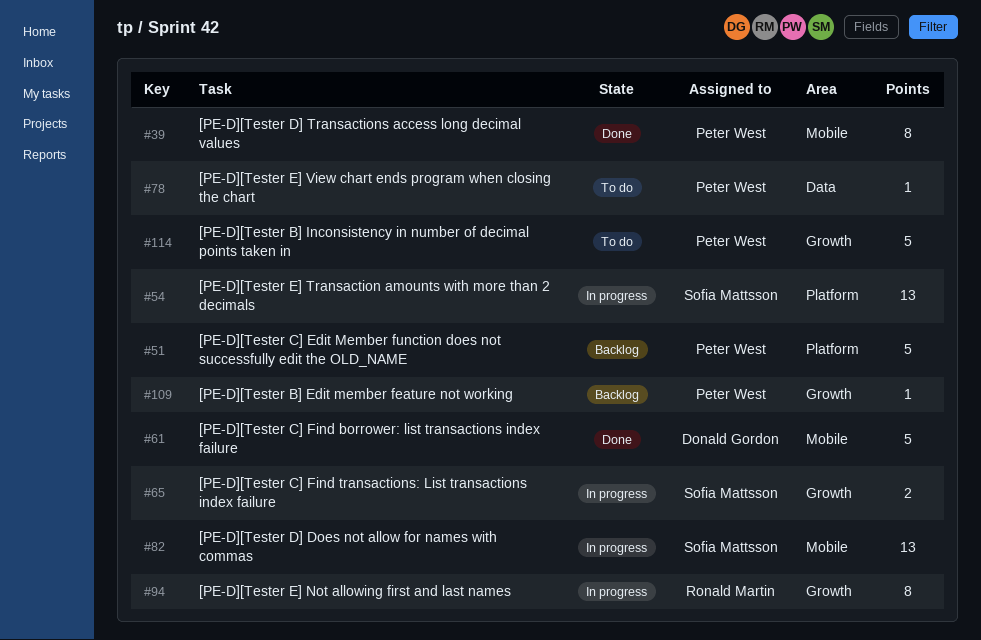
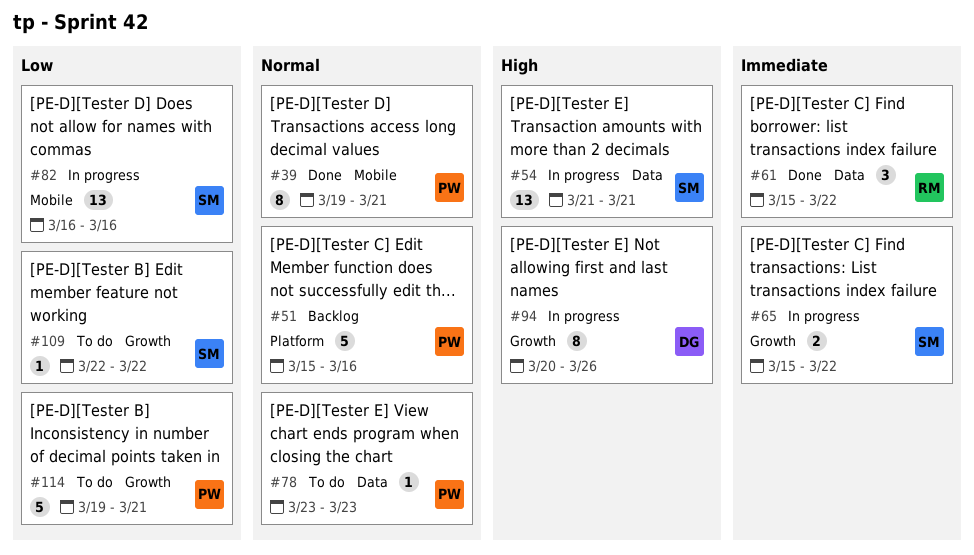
#54, label: Platform -> Data
#61, owner: Donald Gordon -> Ronald Martin
#61, label: Mobile -> Data
#61, estimate: 5 -> 3
#94, owner: Ronald Martin -> Donald Gordon
#109, status: Backlog -> To do
#109, owner: Peter West -> Sofia Mattsson

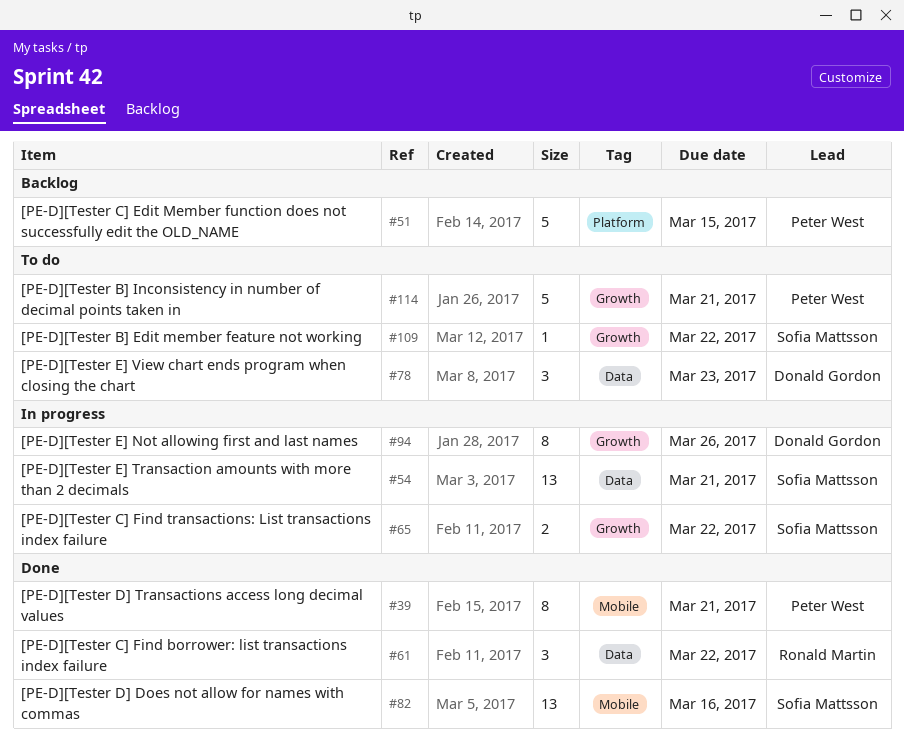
#51, due: Mar 16 -> Mar 15
#78, owner: Peter West -> Donald Gordon
#78, estimate: 1 -> 3
#82, status: In progress -> Done

